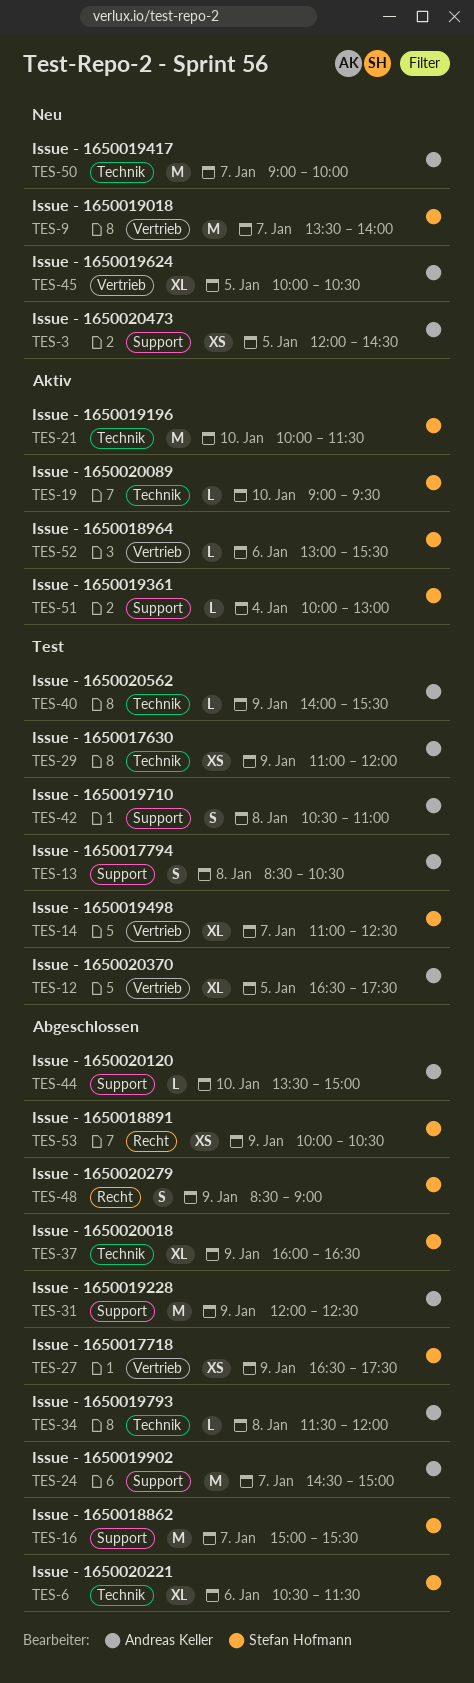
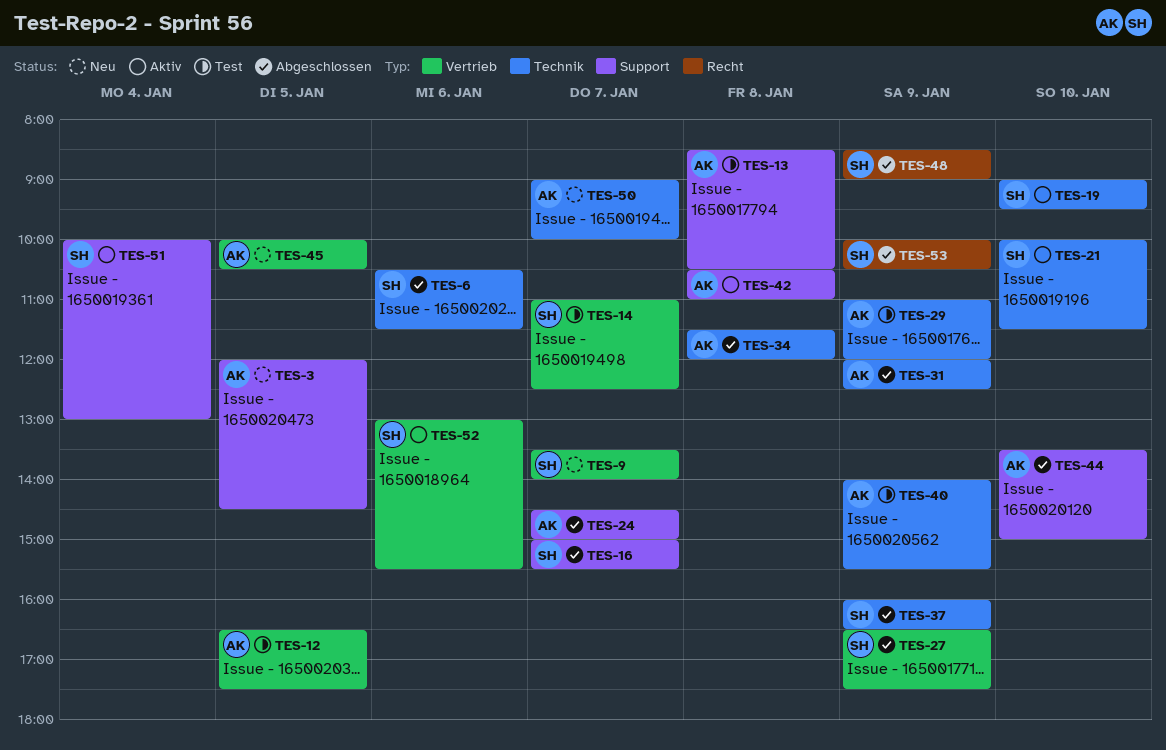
TES-31, label: Support -> Technik
TES-42, status: Test -> Aktiv

